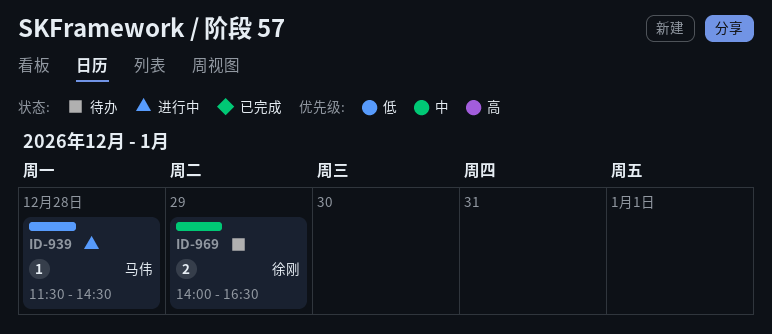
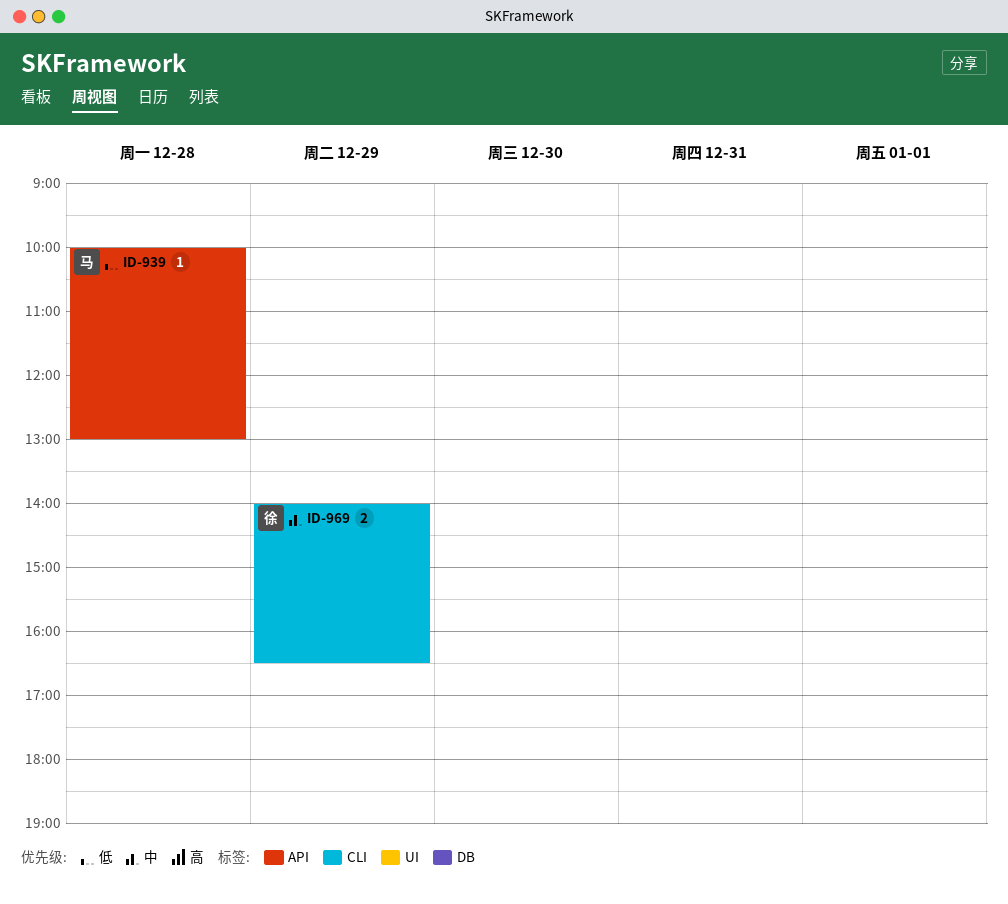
ID-939, begins: 11:30 -> 10:00
ID-939, ends: 14:30 -> 13:00

